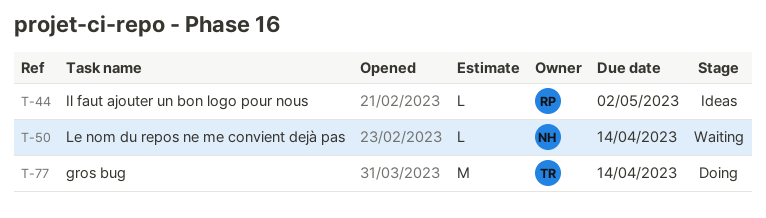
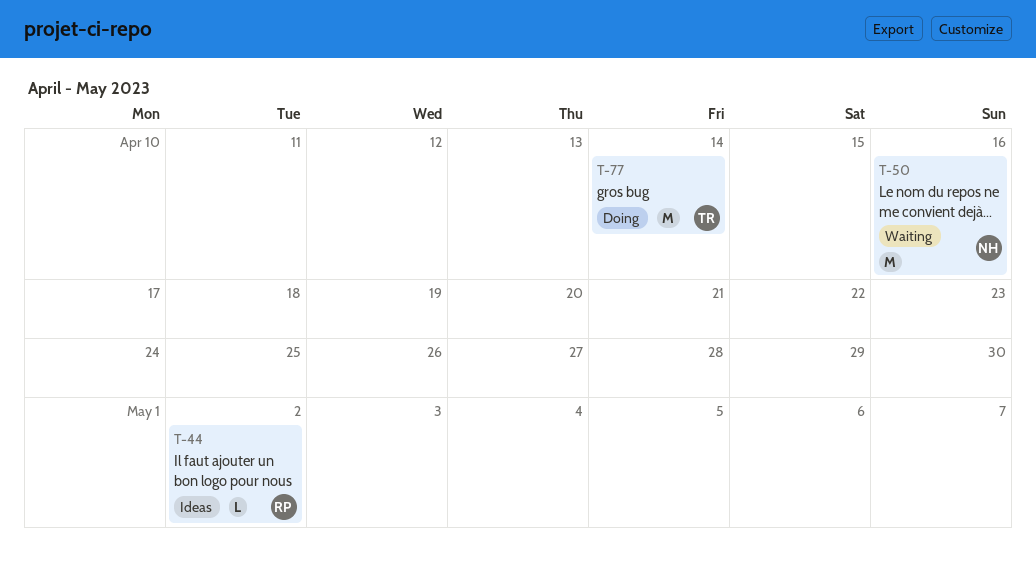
T-50, estimate: L -> M
T-50, due: Apr 14 -> Apr 16

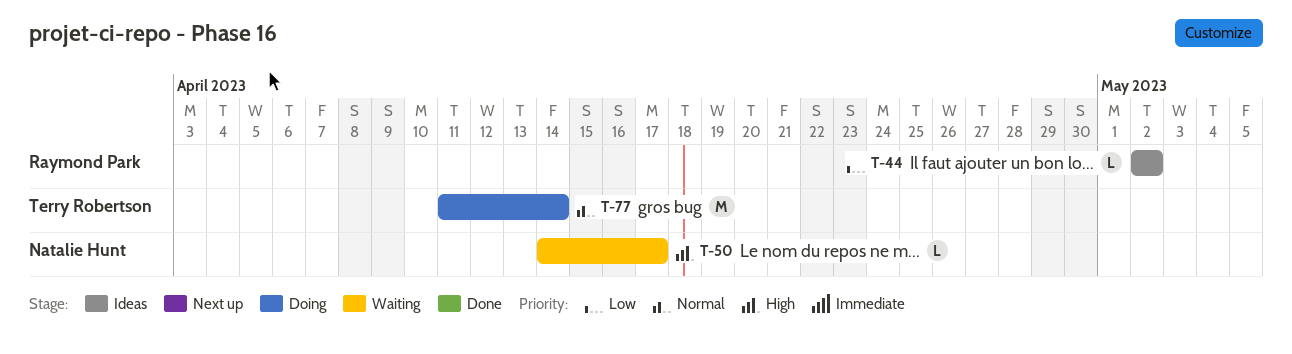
T-50, estimate: M -> L
T-50, due: Apr 16 -> Apr 17

